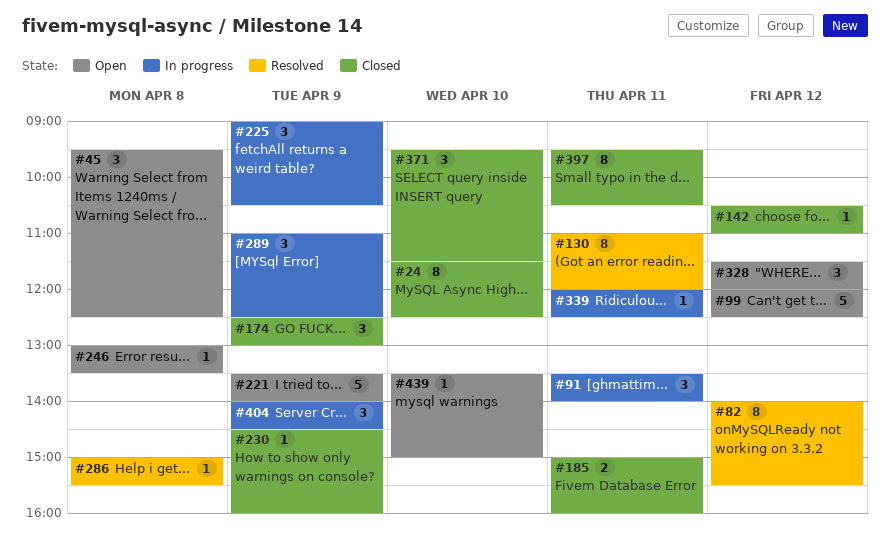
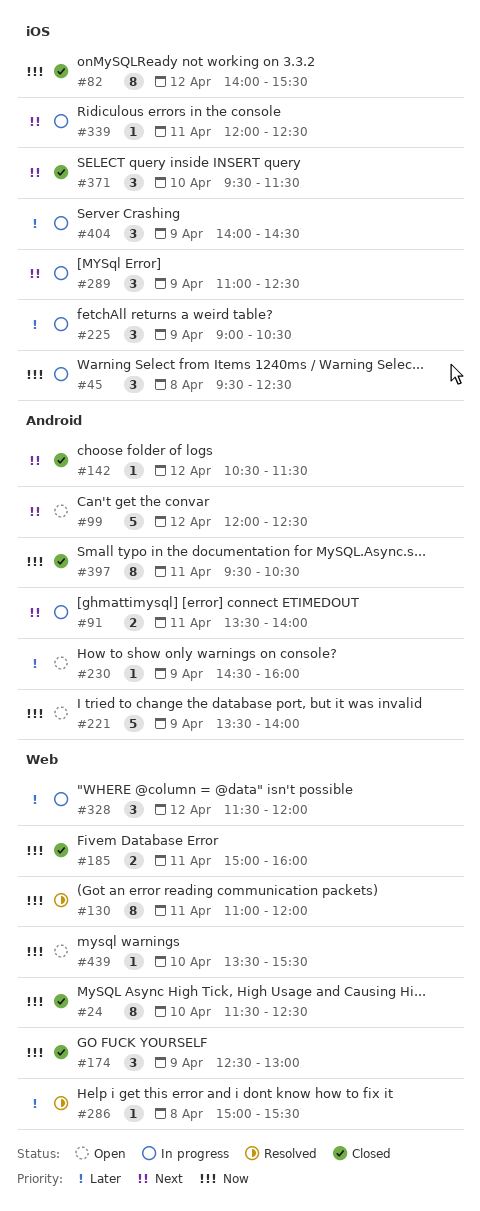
#45, status: Open -> In progress
#82, status: Resolved -> Closed
#91, estimate: 3 -> 2
#142, ends: 11:00 -> 11:30
#230, status: Closed -> Open
#246: present -> none
#328, status: Open -> In progress
#439, ends: 15:00 -> 15:30

